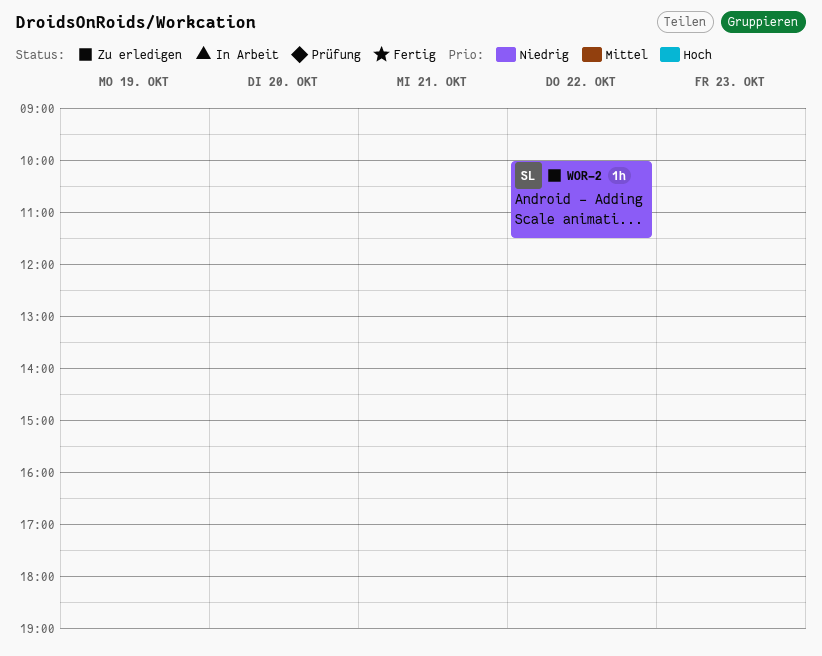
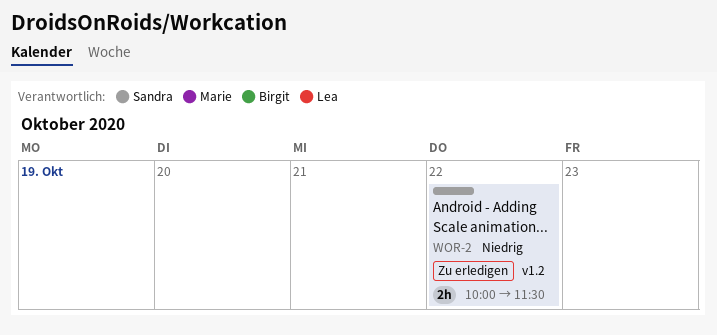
WOR-2, estimate: 1h -> 2h

